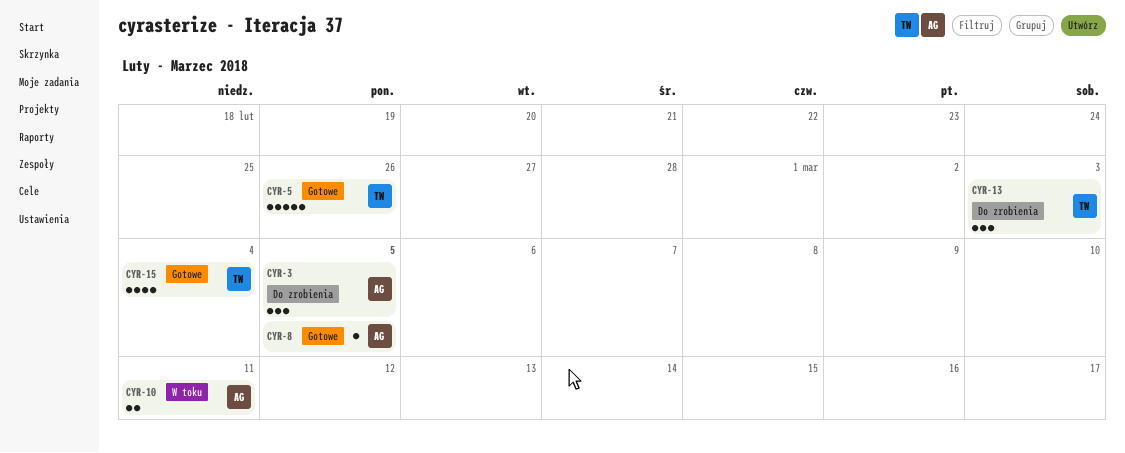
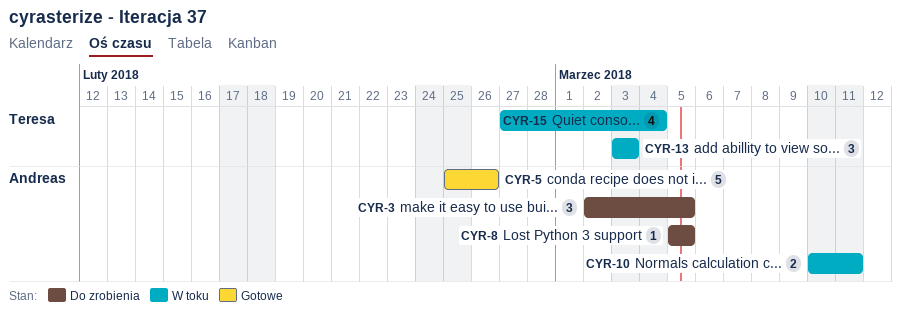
CYR-5, owner: Teresa -> Andreas
CYR-8, status: Gotowe -> Do zrobienia
CYR-13, status: Do zrobienia -> W toku
CYR-15, status: Gotowe -> W toku

